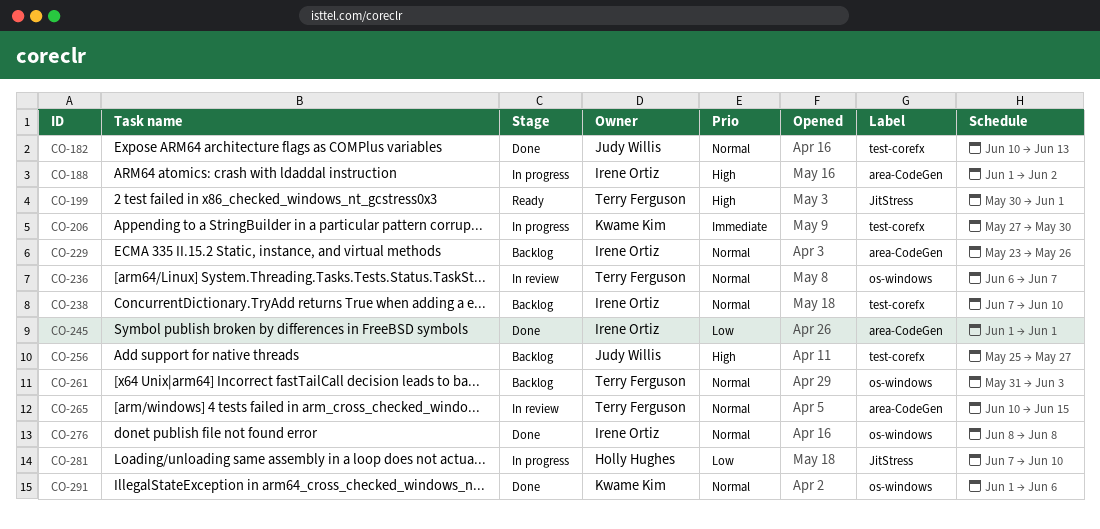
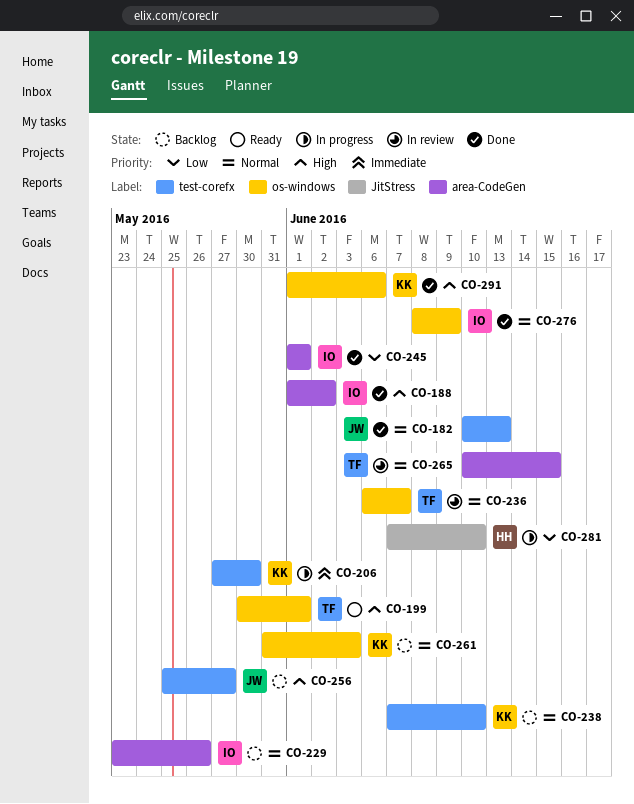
CO-188, status: In progress -> Done
CO-199, label: JitStress -> os-windows
CO-238, owner: Irene Ortiz -> Kwame Kim
CO-261, owner: Terry Ferguson -> Kwame Kim
CO-276, due: Jun 8 -> Jun 9
CO-291, priority: Normal -> High

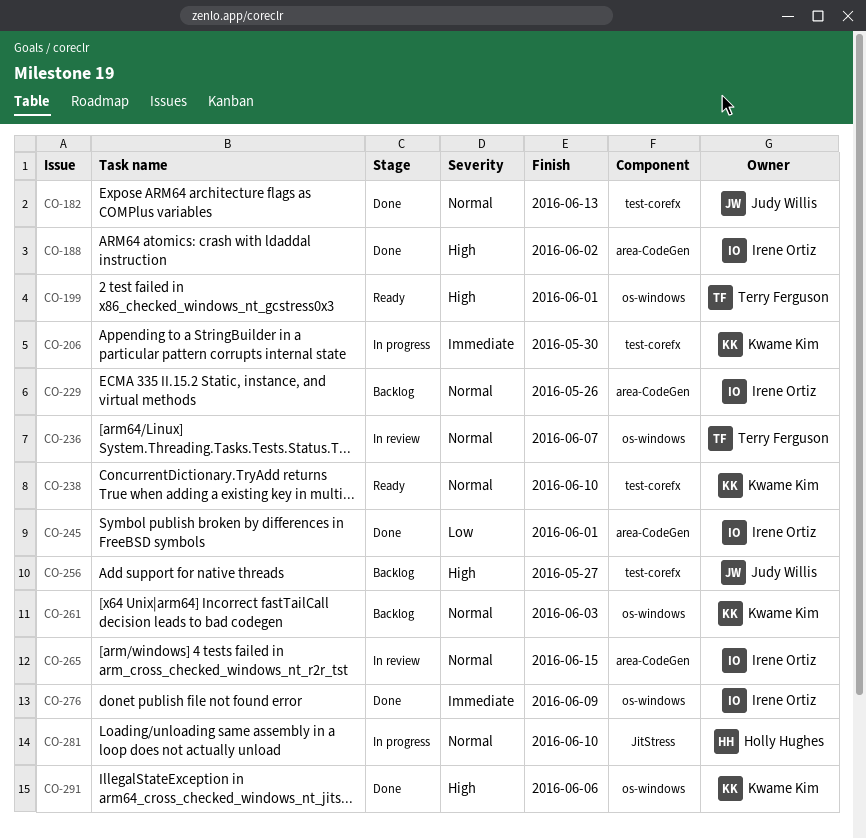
CO-238, status: Backlog -> Ready
CO-265, owner: Terry Ferguson -> Irene Ortiz
CO-276, priority: Normal -> Immediate
CO-281, priority: Low -> Normal

